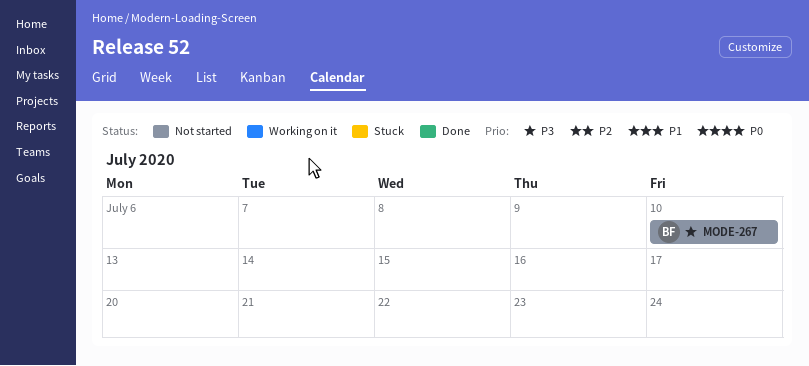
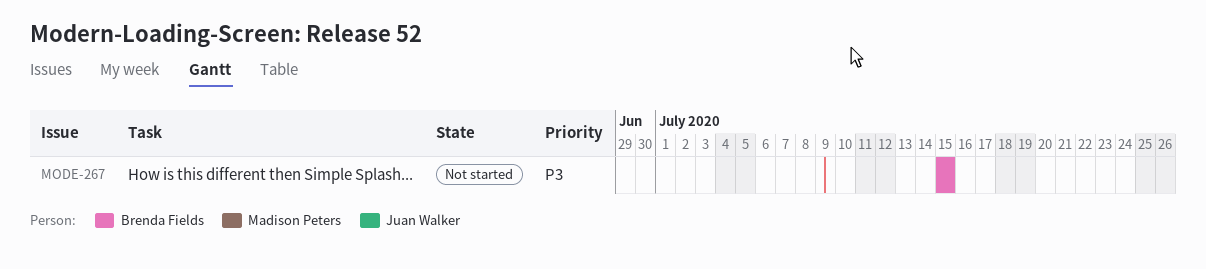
MODE-267, start: Jul 10 -> Jul 15
MODE-267, due: Jul 10 -> Jul 15

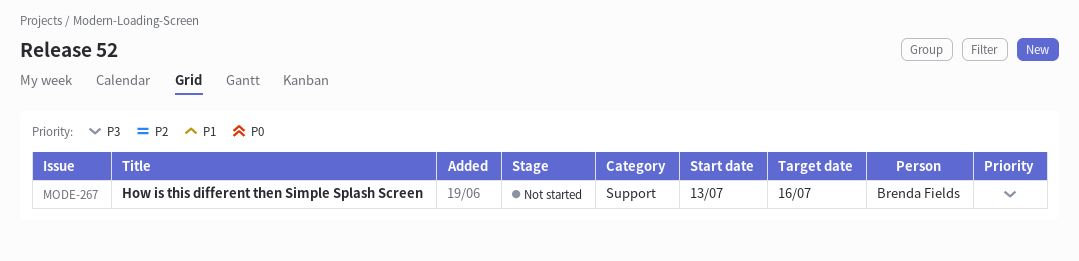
MODE-267, start: Jul 15 -> Jul 13
MODE-267, due: Jul 15 -> Jul 16

